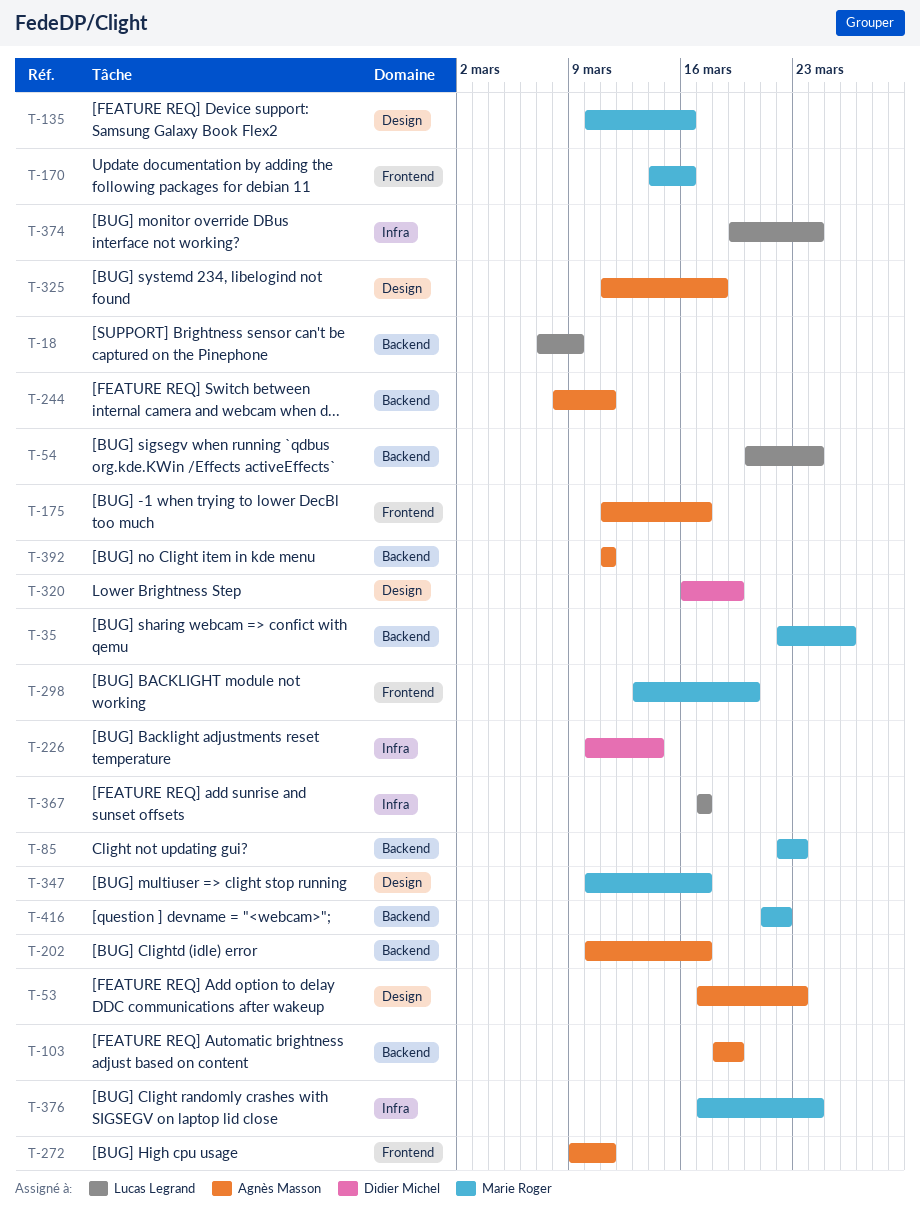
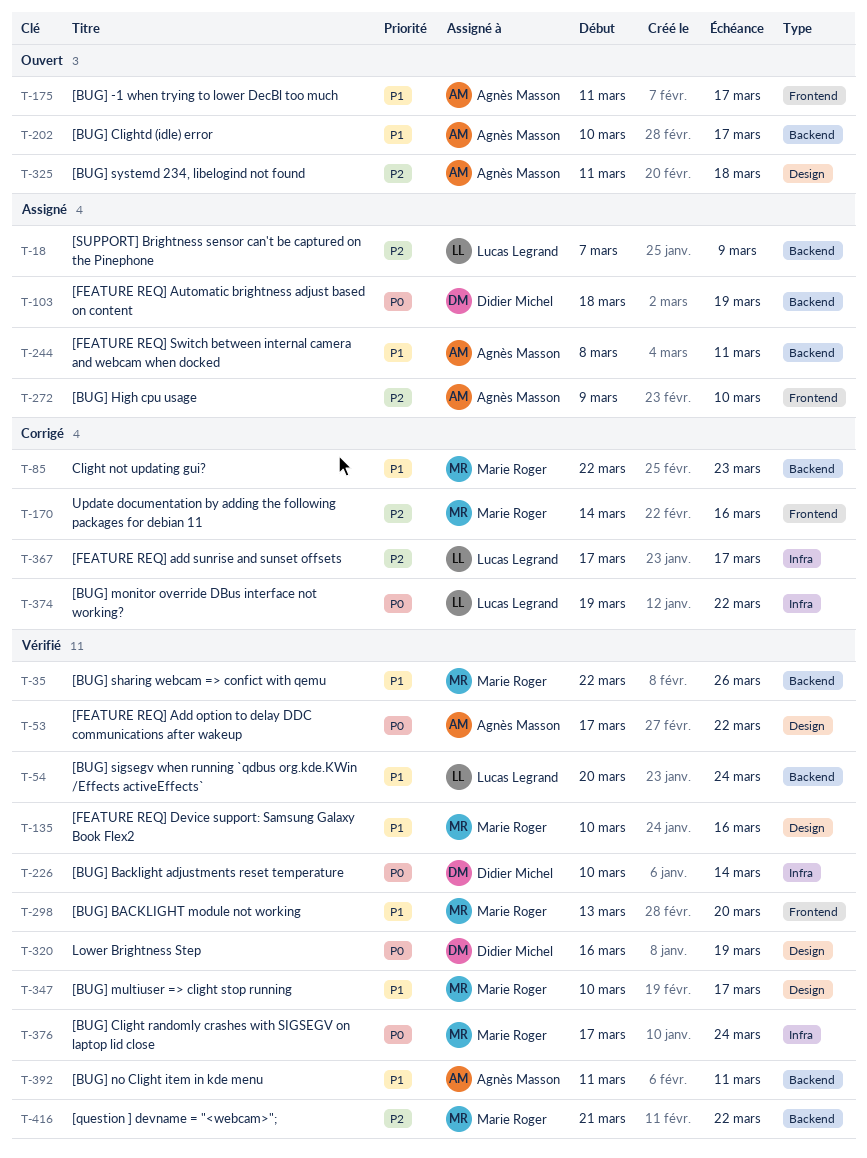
T-53, due: Mar 23 -> Mar 22
T-103, owner: Agnès Masson -> Didier Michel
T-272, due: Mar 11 -> Mar 10
T-374, due: Mar 24 -> Mar 22

